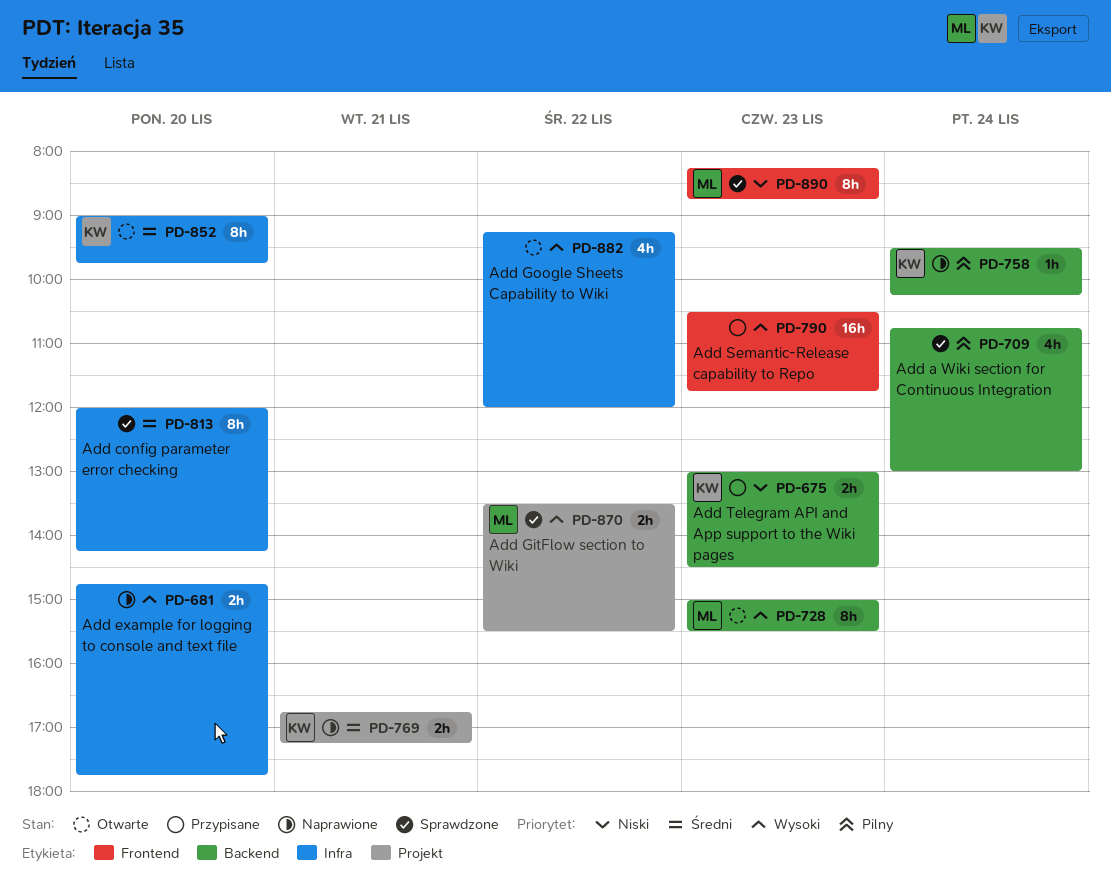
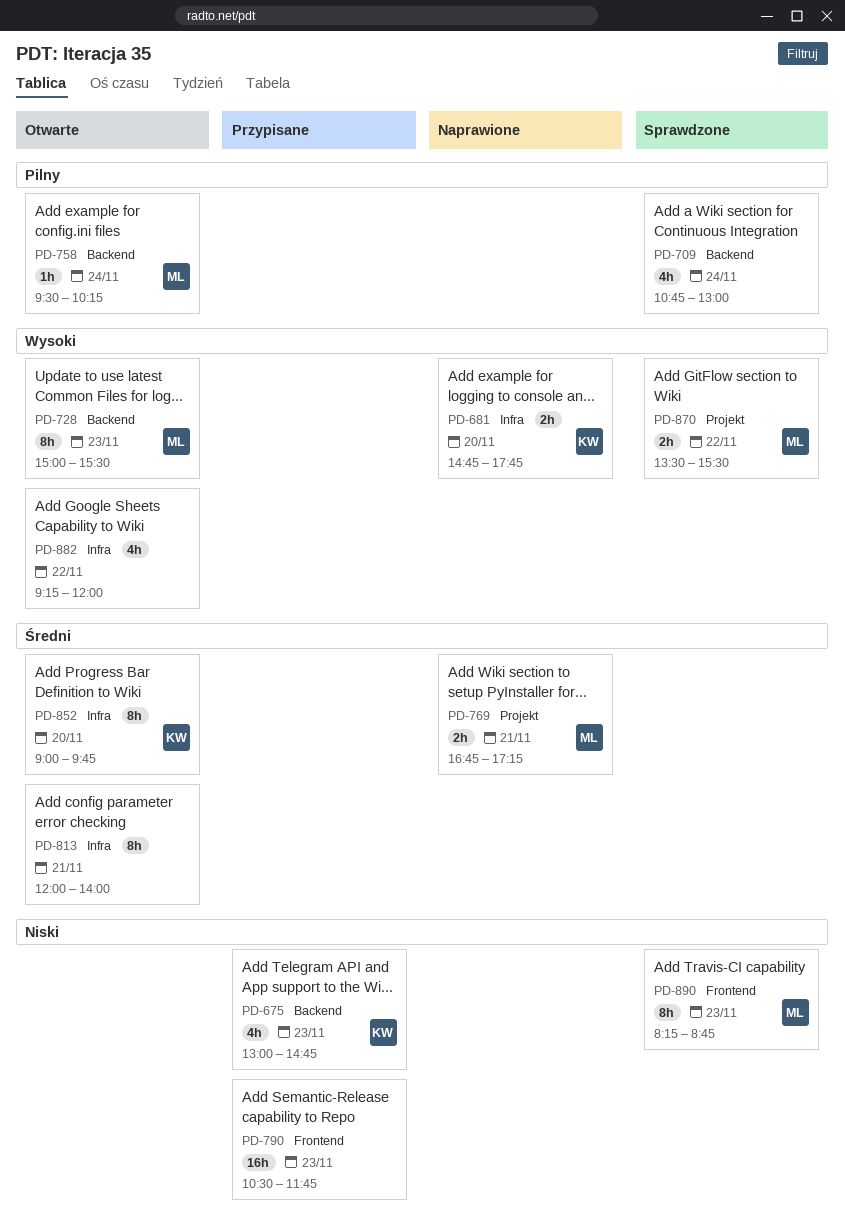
PD-675, estimate: 2h -> 4h
PD-675, ends: 14:30 -> 14:45
PD-681, owner: none -> KW
PD-758, status: Naprawione -> Otwarte
PD-758, owner: KW -> ML
PD-769, owner: KW -> ML
PD-790, priority: Wysoki -> Niski
PD-813, status: Sprawdzone -> Otwarte
PD-813, day: Nov 20 -> Nov 21
PD-813, ends: 14:15 -> 14:00

